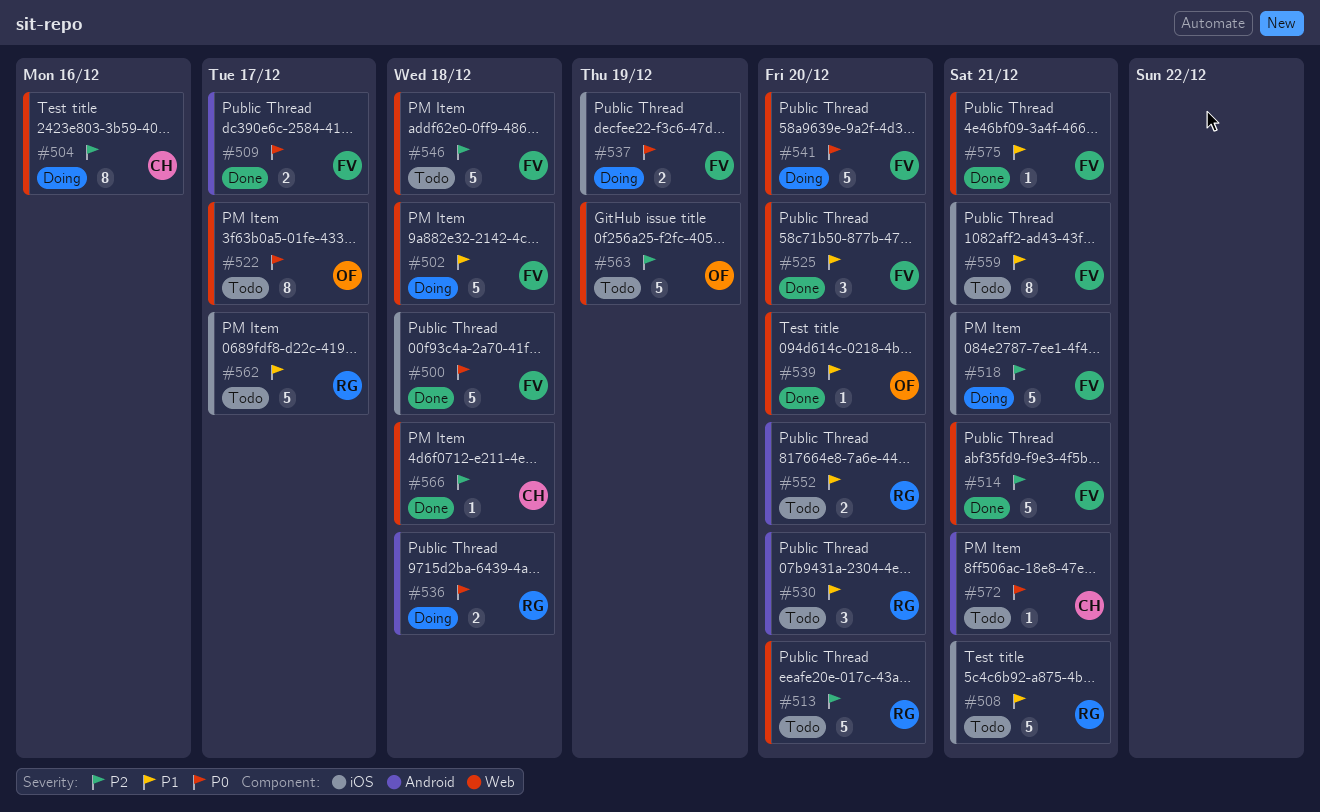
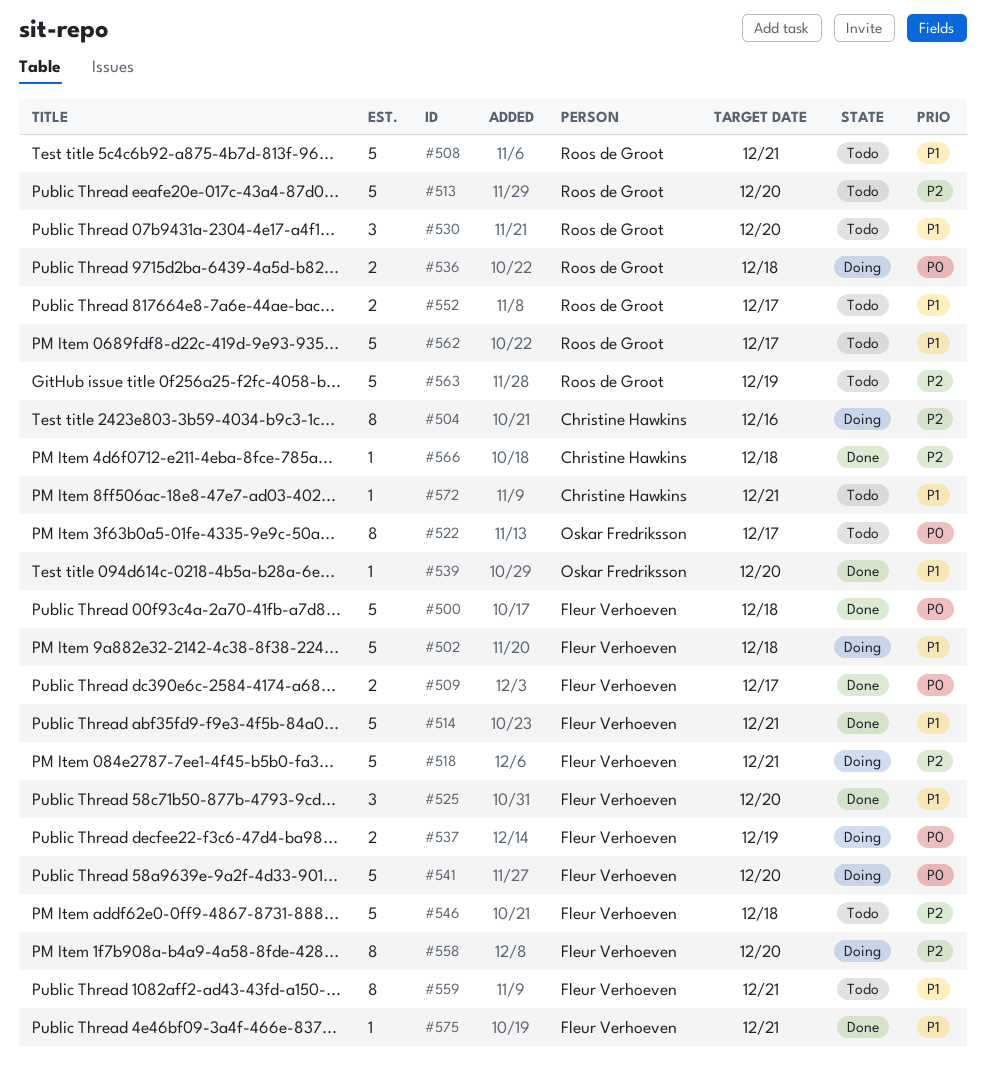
#514, priority: P2 -> P1
#552, due: Dec 20 -> Dec 17
#558: none -> present
#563, owner: Oskar Fredriksson -> Roos de Groot
#572, priority: P0 -> P1

